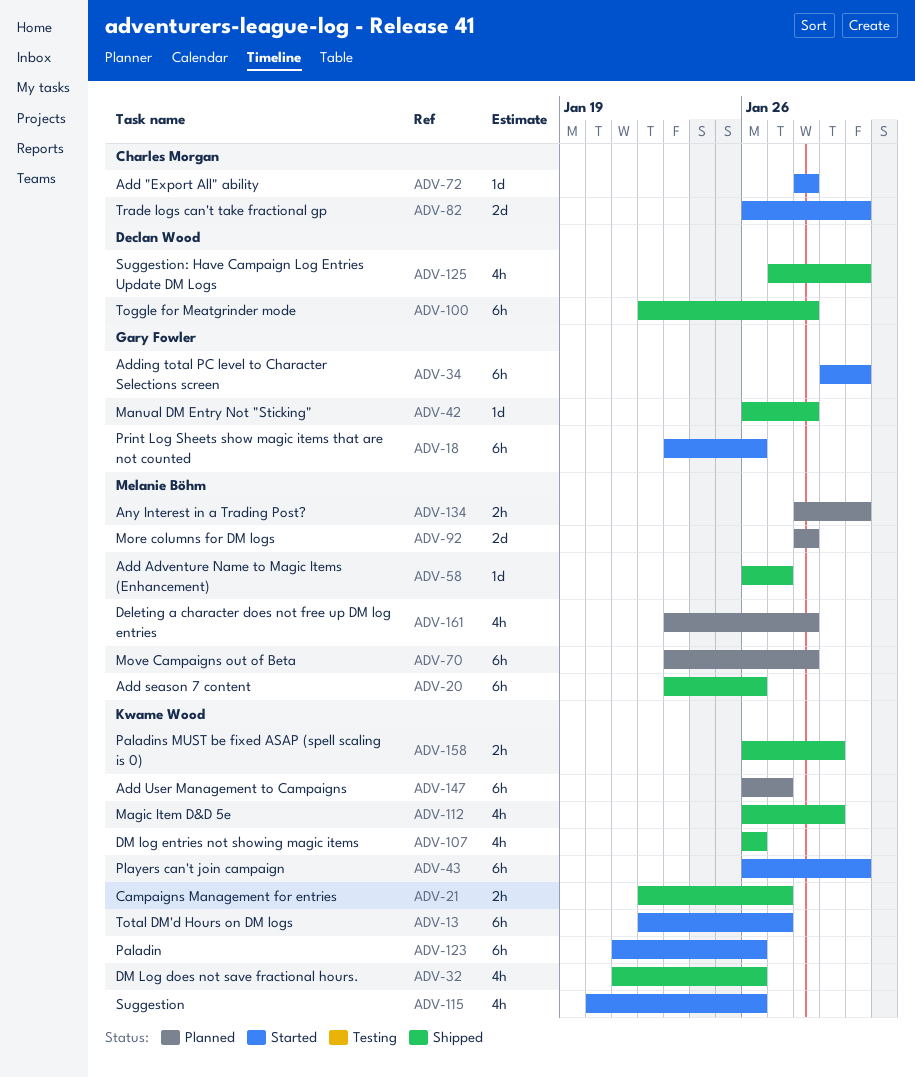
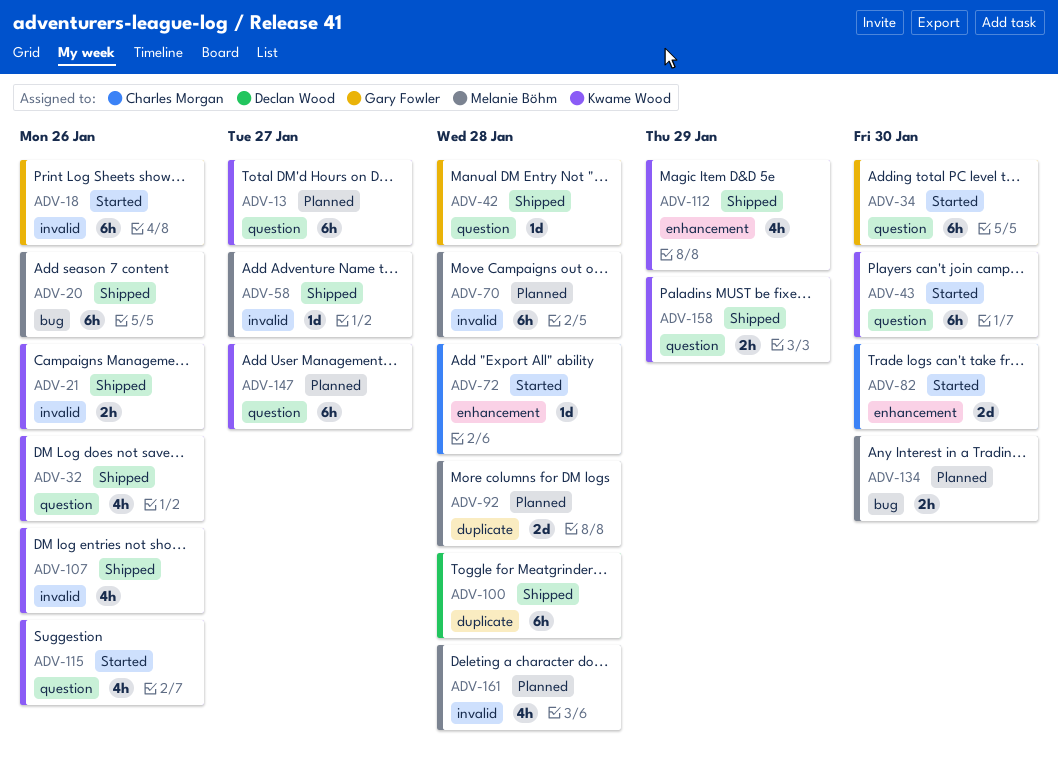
ADV-13, status: Started -> Planned
ADV-21, due: Jan 27 -> Jan 26
ADV-123: present -> none
ADV-125: present -> none

